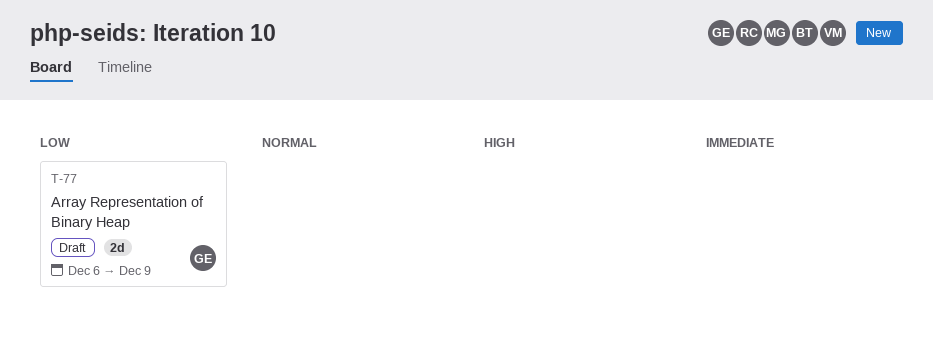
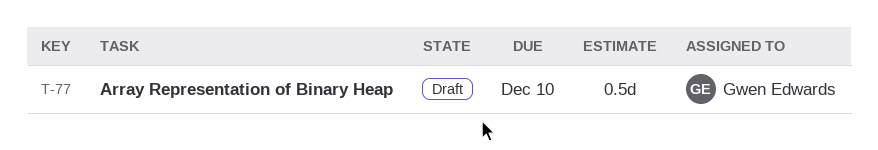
T-77, estimate: 2d -> 0.5d
T-77, due: Dec 9 -> Dec 10

